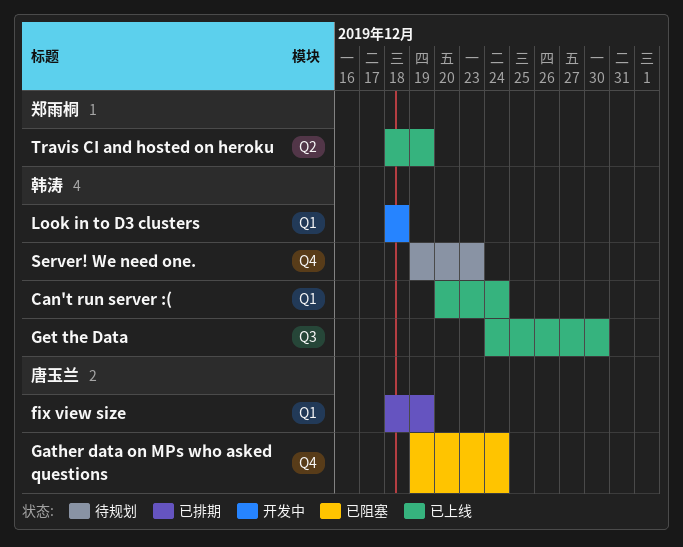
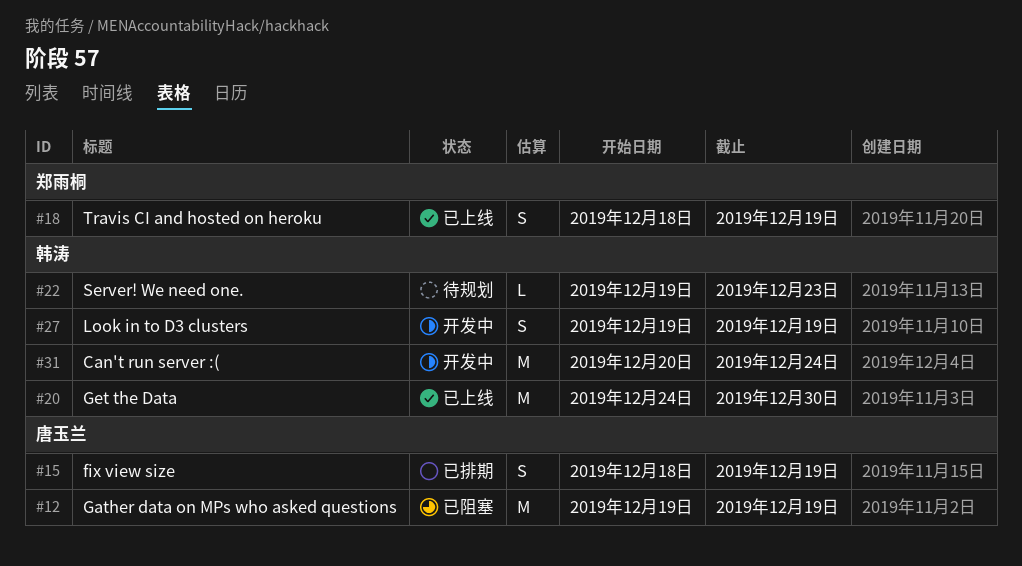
Can't run server :(, status: 已上线 -> 开发中
Gather data on MPs who asked questions, due: Dec 24 -> Dec 19
Look in to D3 clusters, start: Dec 18 -> Dec 19
Look in to D3 clusters, due: Dec 18 -> Dec 19

